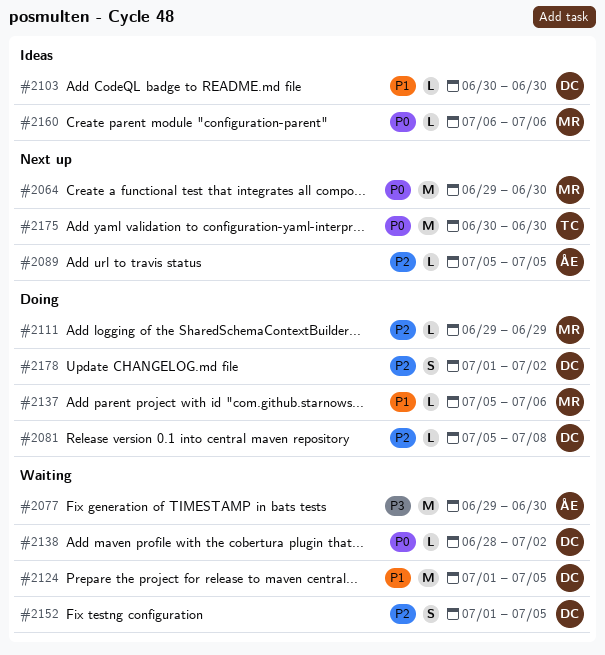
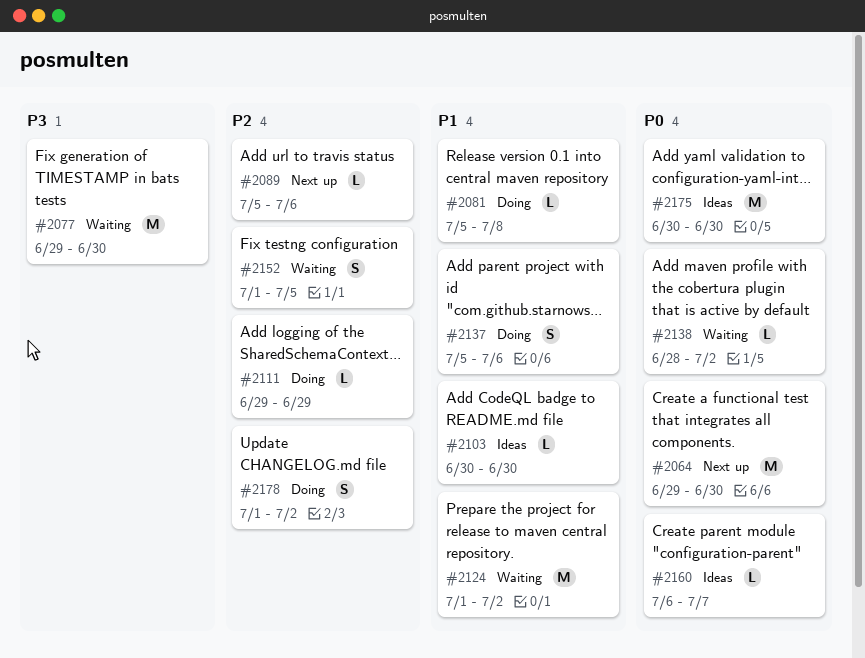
#2081, priority: P2 -> P1
#2089, due: Jul 5 -> Jul 6
#2124, due: Jul 5 -> Jul 2
#2137, estimate: L -> S
#2160, due: Jul 6 -> Jul 7
#2175, status: Next up -> Ideas

